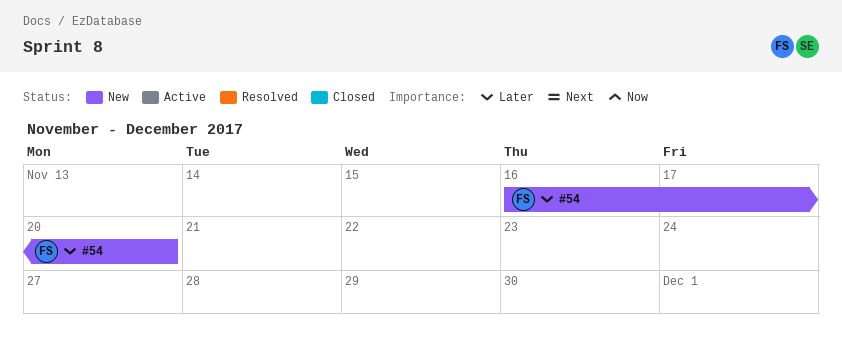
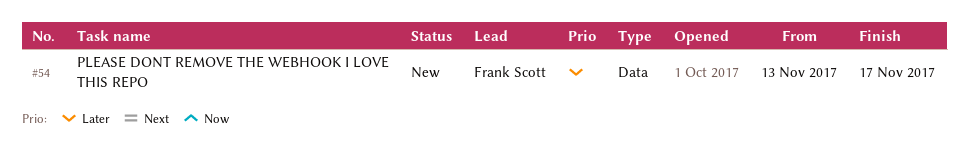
#54, start: Nov 16 -> Nov 13
#54, due: Nov 20 -> Nov 17

